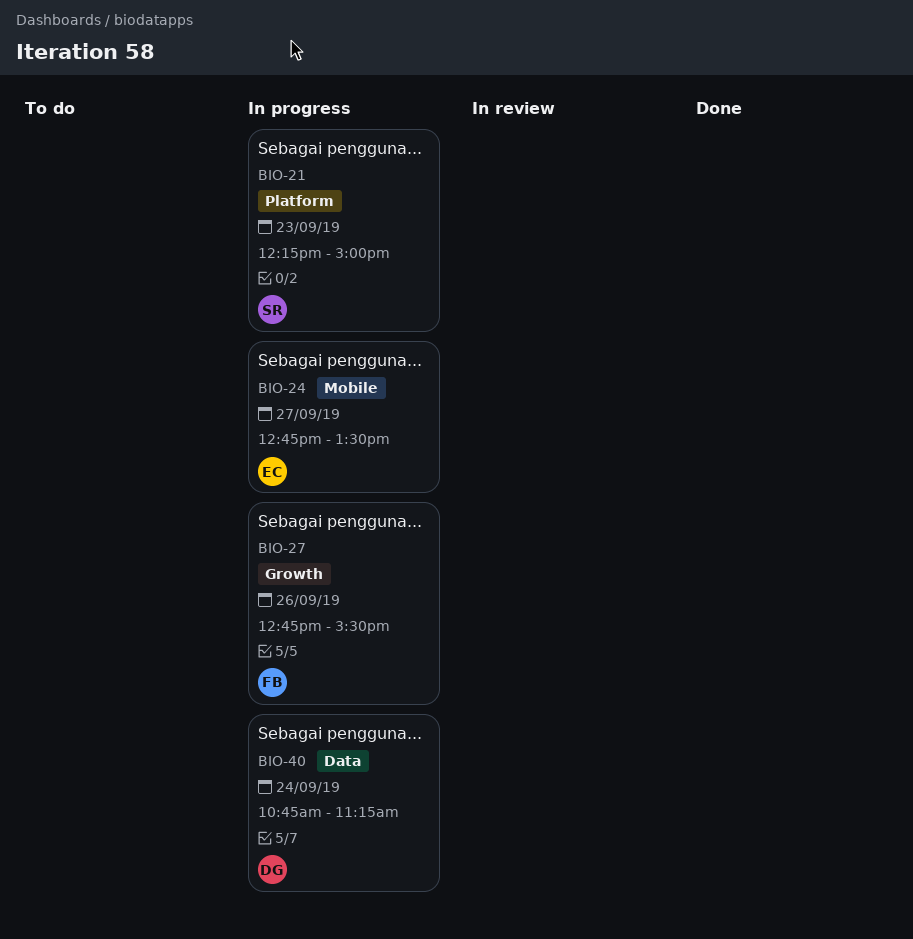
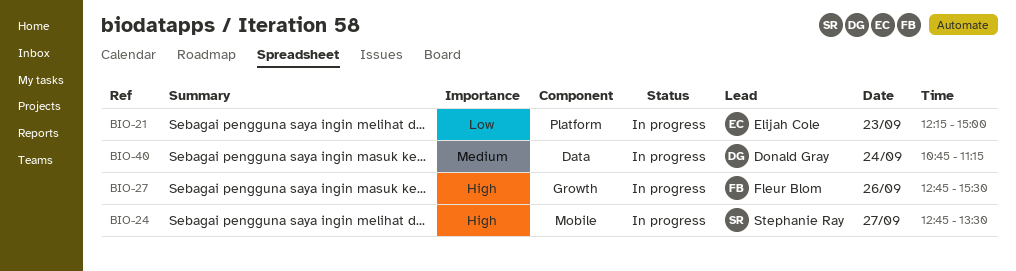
BIO-21, owner: Stephanie Ray -> Elijah Cole
BIO-24, owner: Elijah Cole -> Stephanie Ray

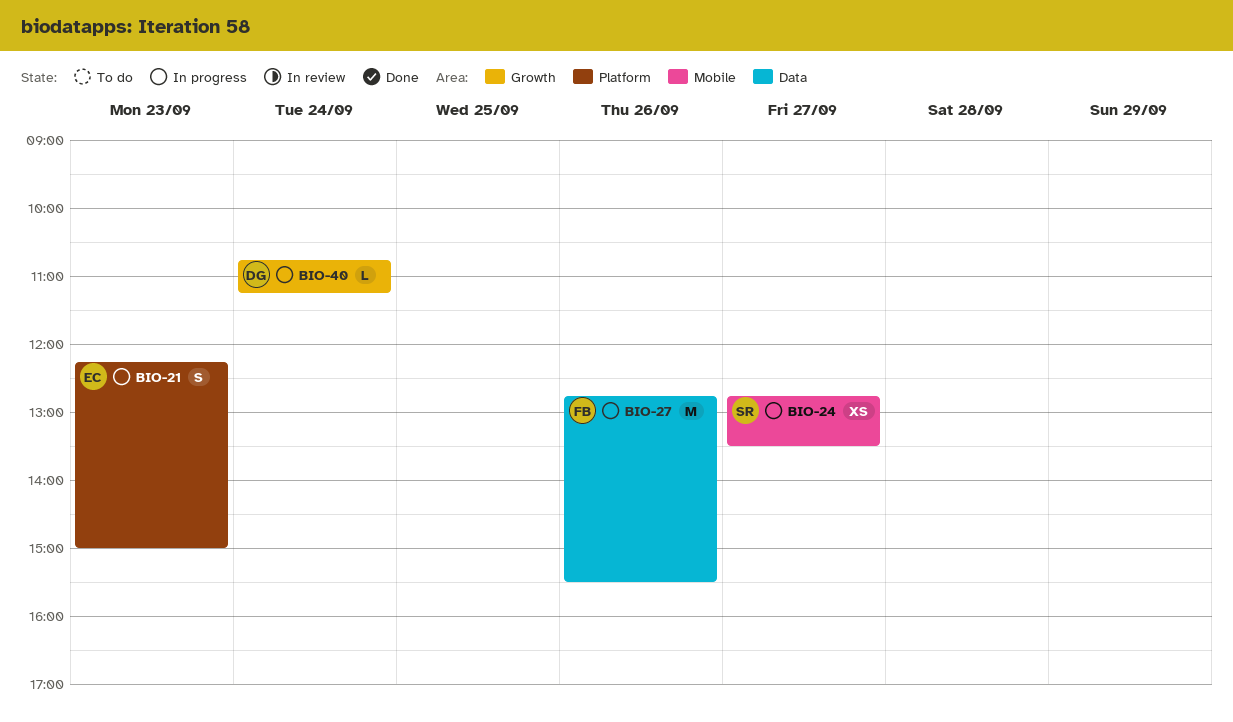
BIO-27, label: Growth -> Data
BIO-40, label: Data -> Growth

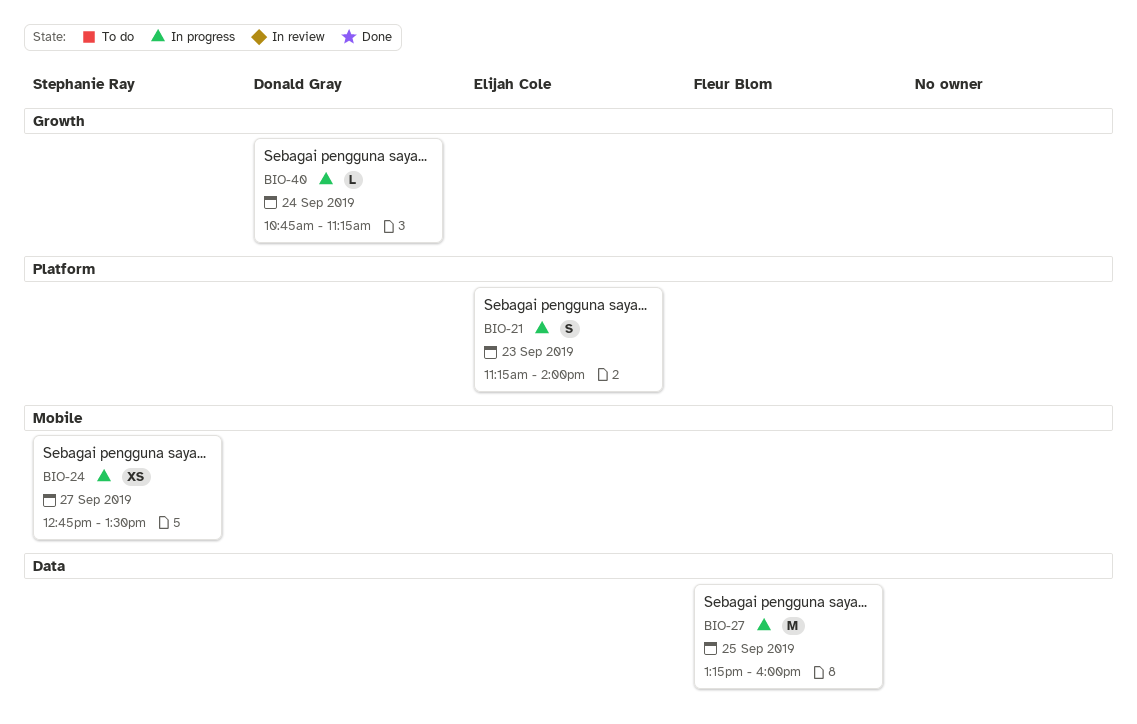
BIO-21, begins: 12:15 -> 11:15
BIO-21, ends: 15:00 -> 14:00
BIO-27, day: Sep 26 -> Sep 25
BIO-27, begins: 12:45 -> 13:15
BIO-27, ends: 15:30 -> 16:00

